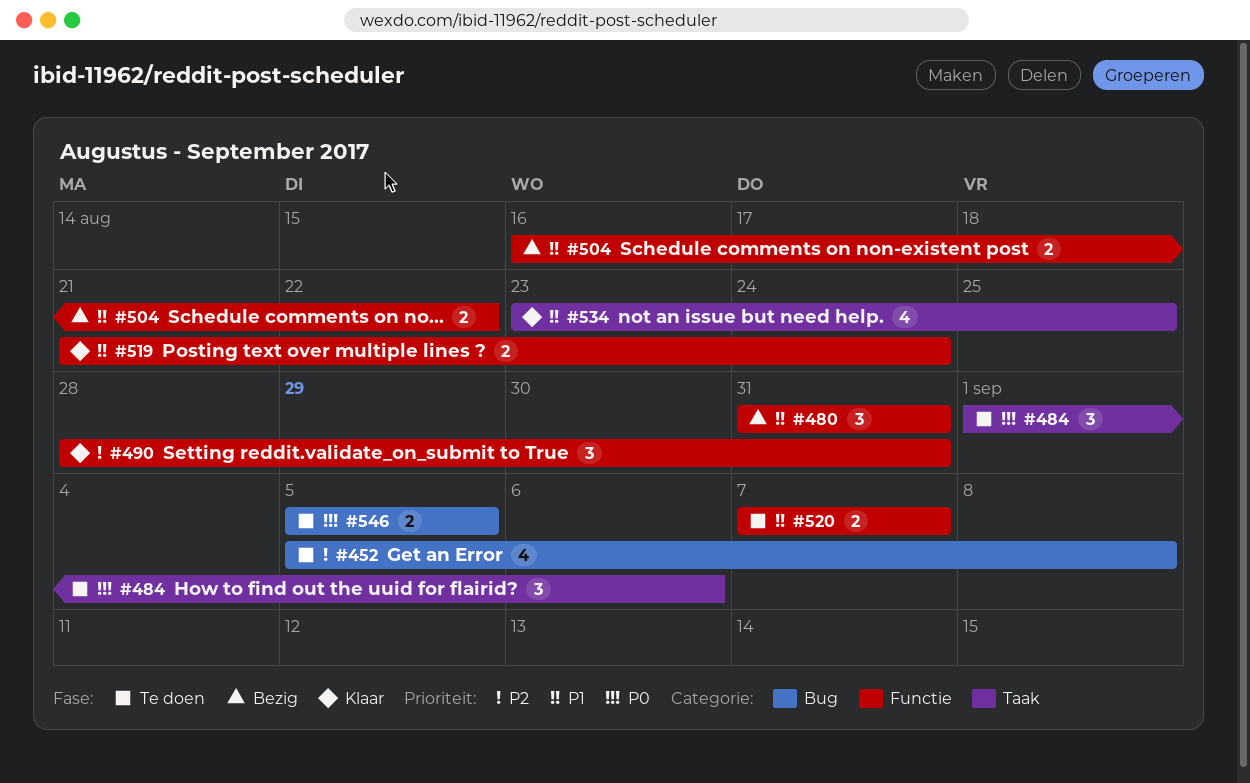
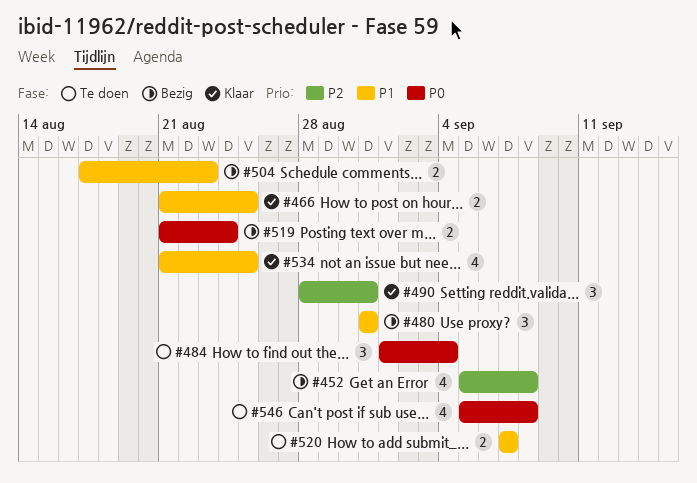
#452, status: Te doen -> Bezig
#466: none -> present
#484, due: Sep 6 -> Sep 4
#504, start: Aug 16 -> Aug 17
#504, due: Aug 22 -> Aug 23
#519, status: Klaar -> Bezig
#519, priority: P1 -> P0
#534, start: Aug 23 -> Aug 21
#546, estimate: 2 -> 4
#546, due: Sep 5 -> Sep 8

